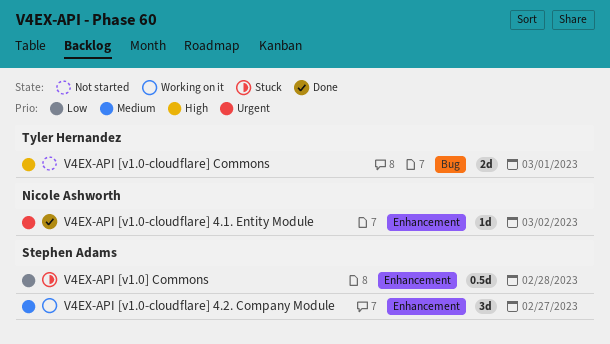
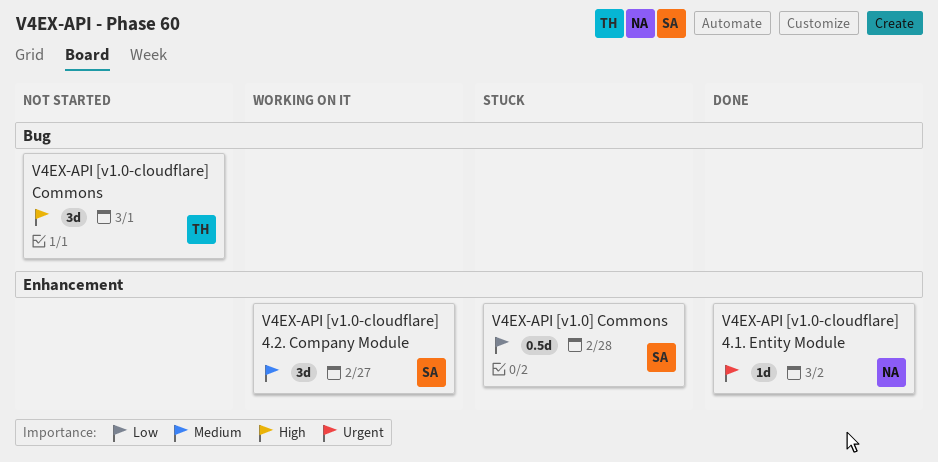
V4EX-API [v1.0-cloudflare] Commons, estimate: 2d -> 3d

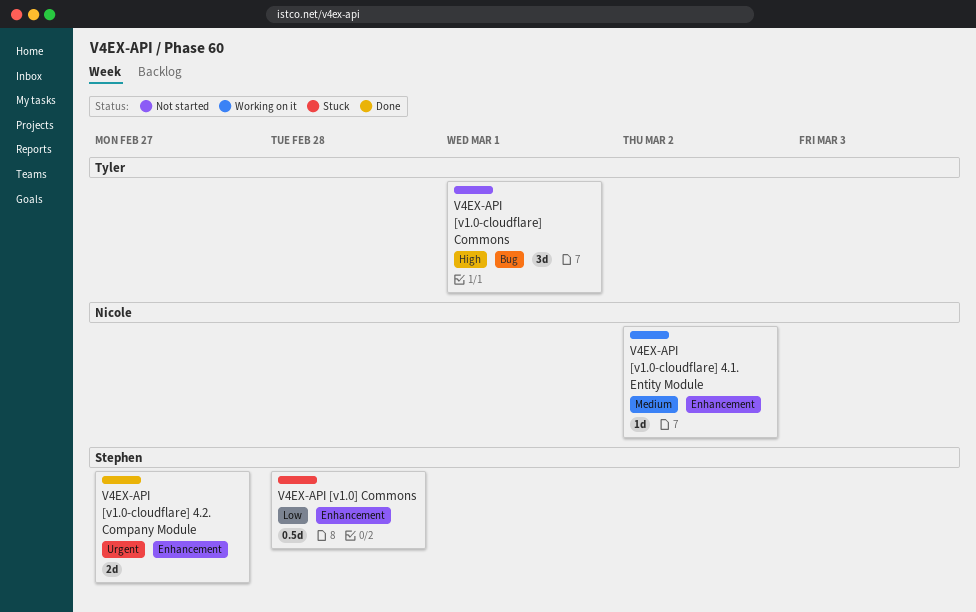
V4EX-API [v1.0-cloudflare] 4.1. Entity Module, status: Done -> Working on it
V4EX-API [v1.0-cloudflare] 4.1. Entity Module, priority: Urgent -> Medium
V4EX-API [v1.0-cloudflare] 4.2. Company Module, status: Working on it -> Done
V4EX-API [v1.0-cloudflare] 4.2. Company Module, priority: Medium -> Urgent
V4EX-API [v1.0-cloudflare] 4.2. Company Module, estimate: 3d -> 2d

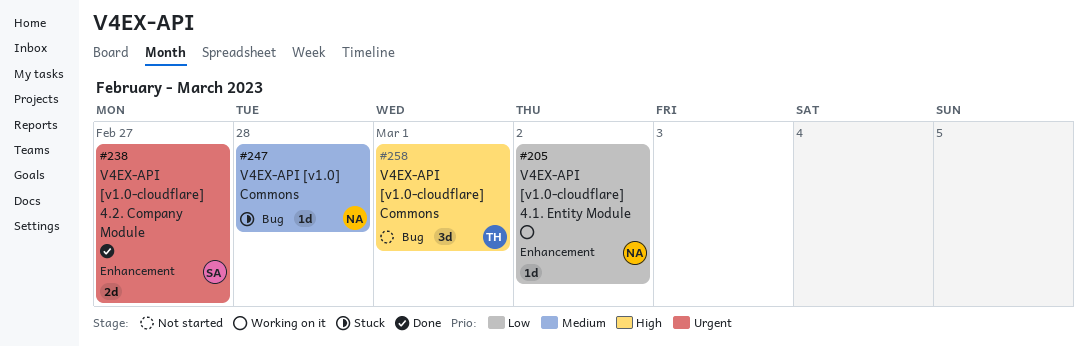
V4EX-API [v1.0-cloudflare] 4.1. Entity Module, priority: Medium -> Low
V4EX-API [v1.0] Commons, owner: Stephen -> Nicole
V4EX-API [v1.0] Commons, priority: Low -> Medium
V4EX-API [v1.0] Commons, label: Enhancement -> Bug
V4EX-API [v1.0] Commons, estimate: 0.5d -> 1d

